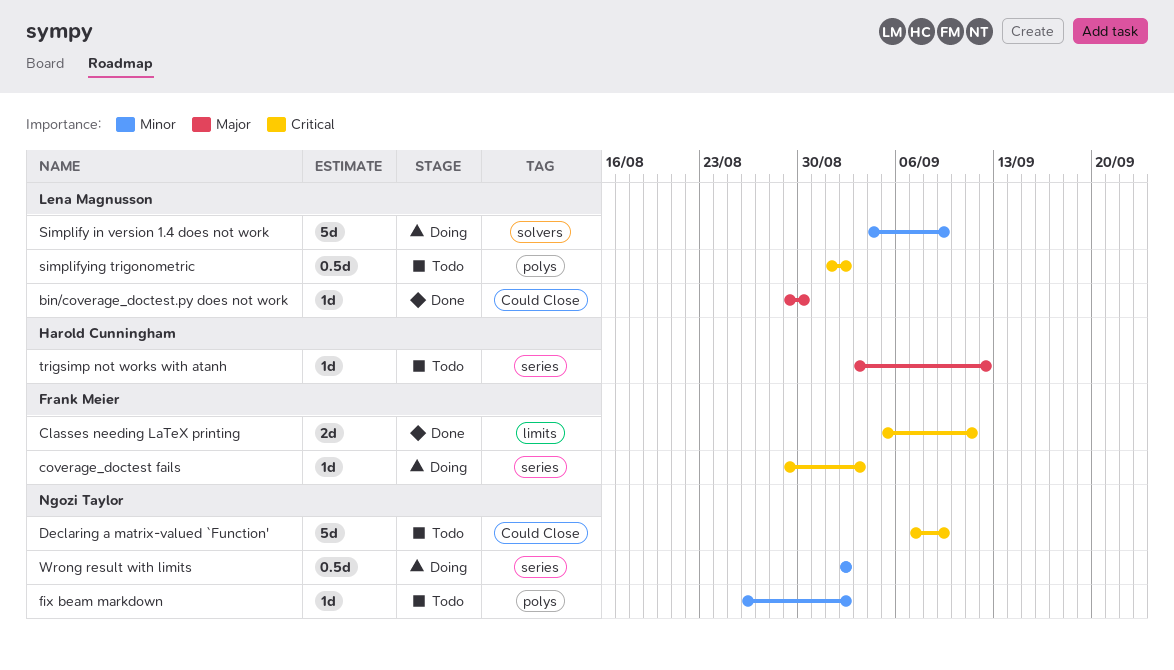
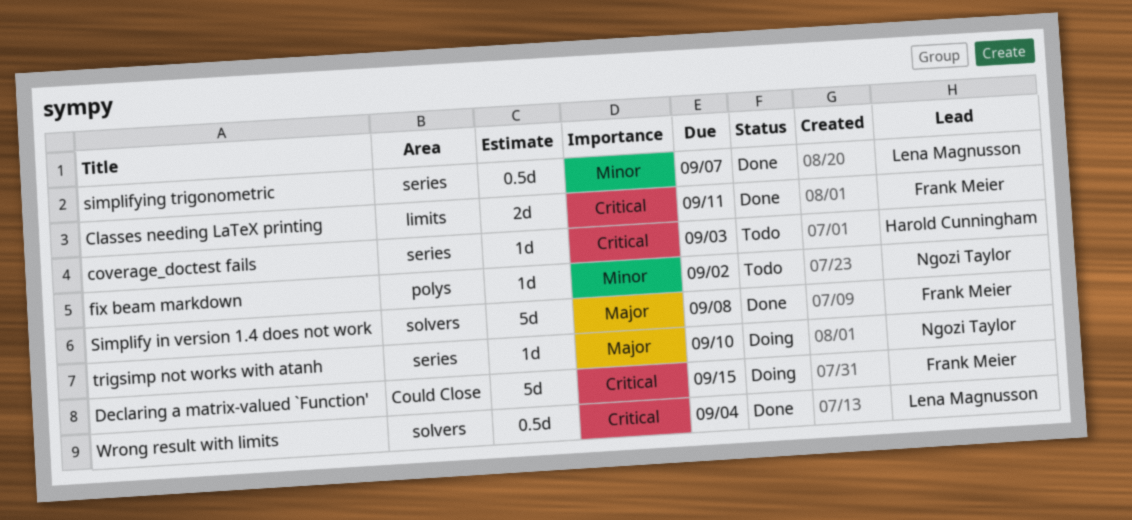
bin/coverage_doctest.py does not work: present -> none
coverage_doctest fails, status: Doing -> Todo
coverage_doctest fails, owner: Frank Meier -> Harold Cunningham
Declaring a matrix-valued `Function', status: Todo -> Doing
Declaring a matrix-valued `Function', owner: Ngozi Taylor -> Frank Meier
Declaring a matrix-valued `Function', due: Sep 9 -> Sep 15
Simplify in version 1.4 does not work, status: Doing -> Done
Simplify in version 1.4 does not work, owner: Lena Magnusson -> Frank Meier
Simplify in version 1.4 does not work, priority: Minor -> Major
Simplify in version 1.4 does not work, due: Sep 9 -> Sep 8
simplifying trigonometric, status: Todo -> Done
simplifying trigonometric, priority: Critical -> Minor
simplifying trigonometric, label: polys -> series
simplifying trigonometric, due: Sep 2 -> Sep 7
trigsimp not works with atanh, status: Todo -> Doing
trigsimp not works with atanh, owner: Harold Cunningham -> Ngozi Taylor
trigsimp not works with atanh, due: Sep 12 -> Sep 10
Wrong result with limits, status: Doing -> Done
Wrong result with limits, owner: Ngozi Taylor -> Lena Magnusson
Wrong result with limits, priority: Minor -> Critical
Wrong result with limits, label: series -> solvers
Wrong result with limits, due: Sep 2 -> Sep 4

